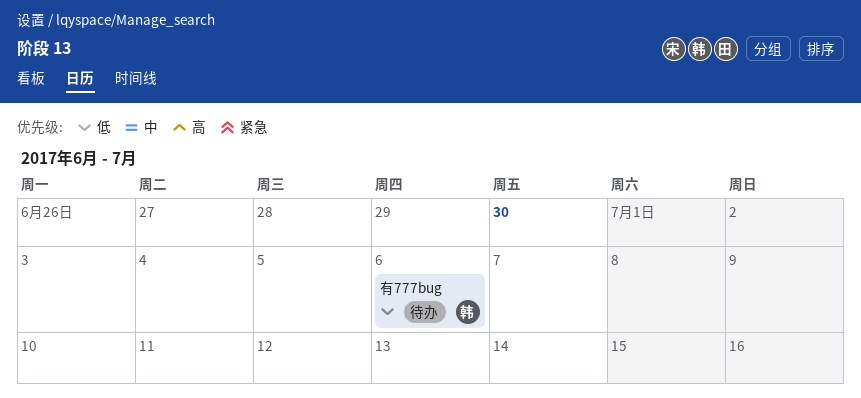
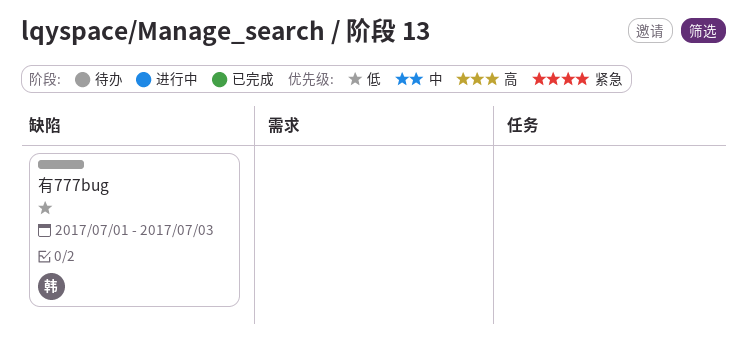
有777bug, due: Jul 6 -> Jul 3

